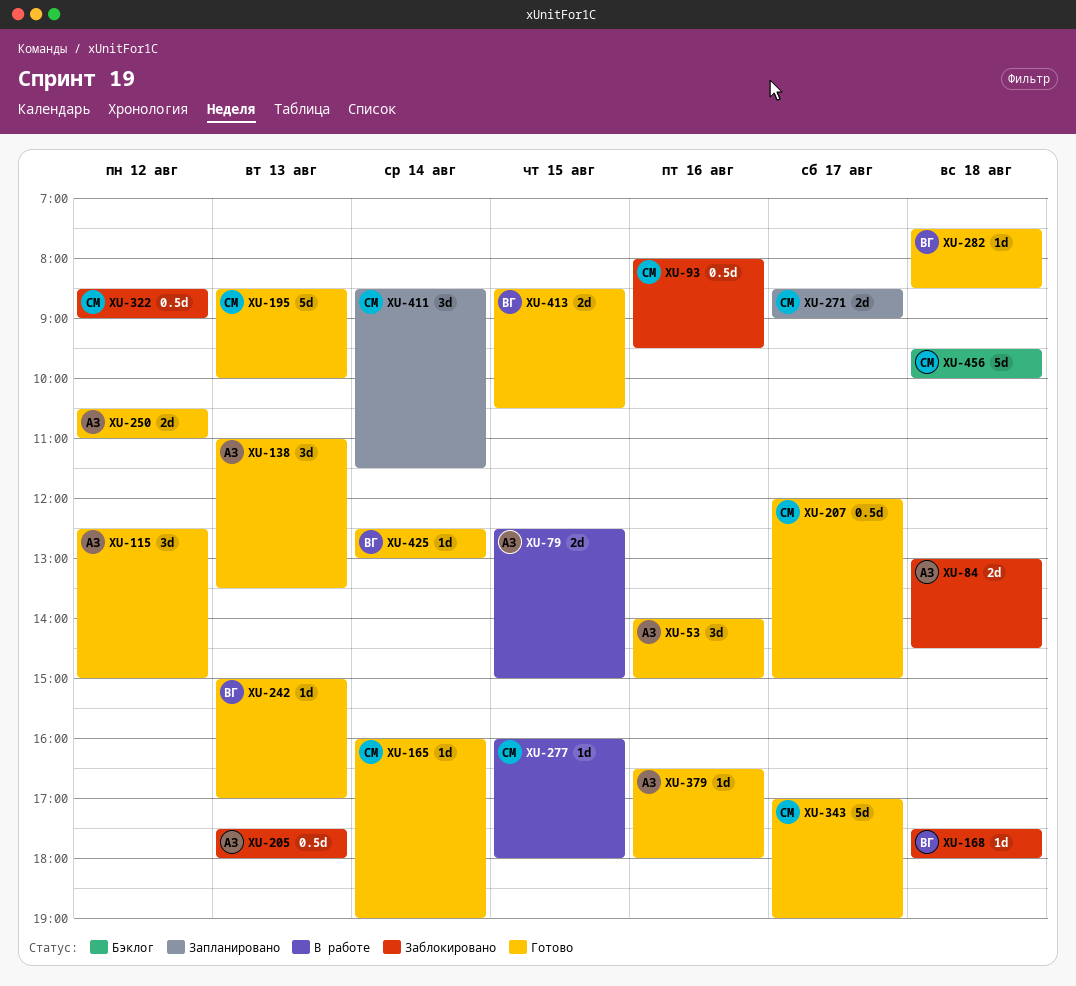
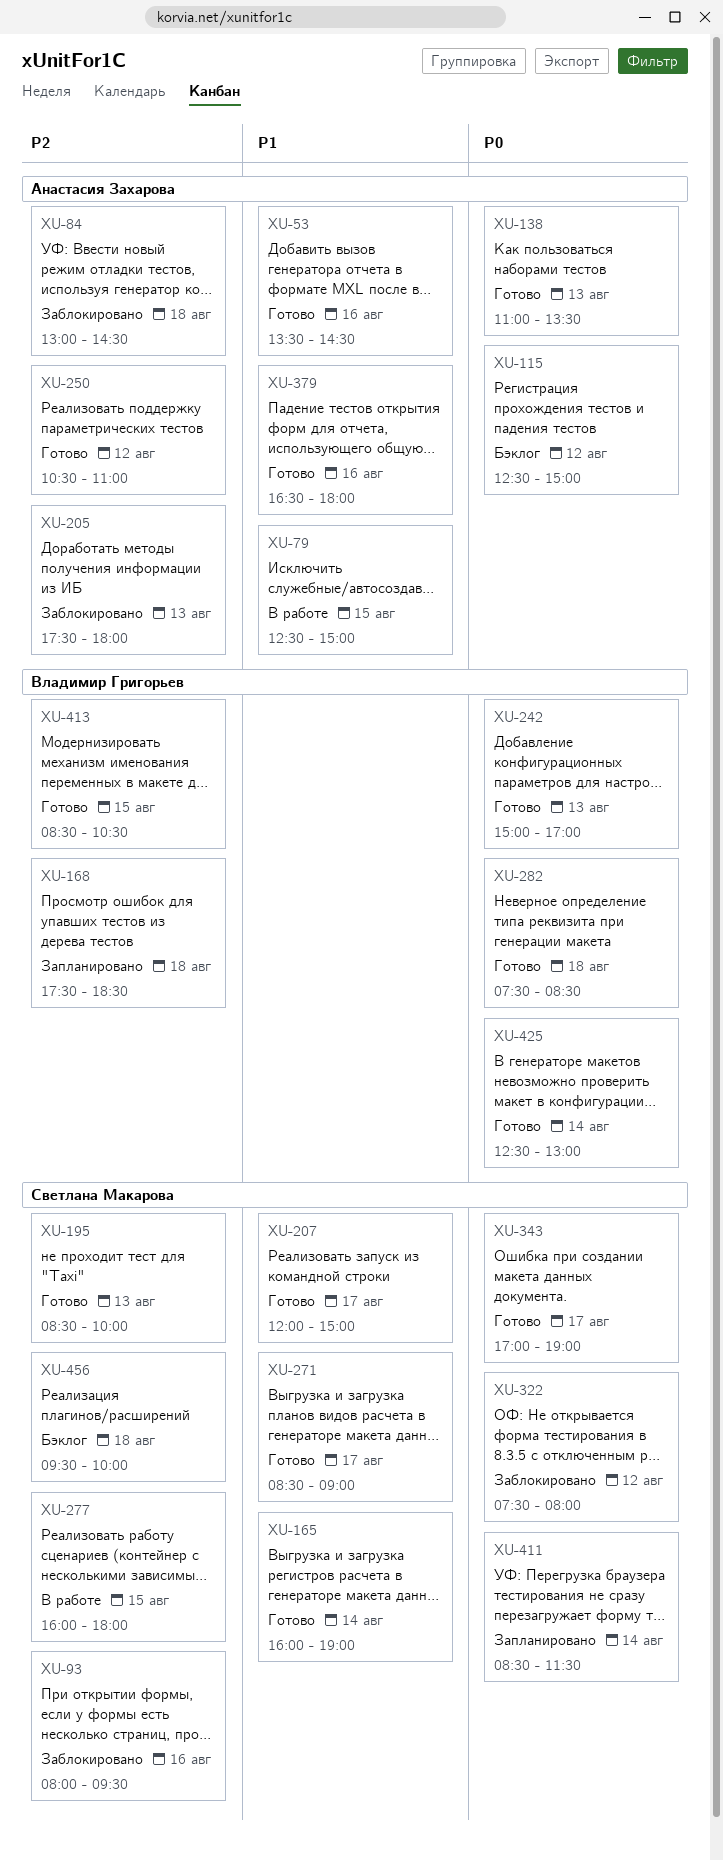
XU-53, begins: 14:00 -> 13:30
XU-53, ends: 15:00 -> 14:30
XU-115, status: Готово -> Бэклог
XU-168, status: Заблокировано -> Запланировано
XU-168, ends: 18:00 -> 18:30
XU-271, status: Запланировано -> Готово
XU-322, begins: 08:30 -> 07:30
XU-322, ends: 09:00 -> 08:00

